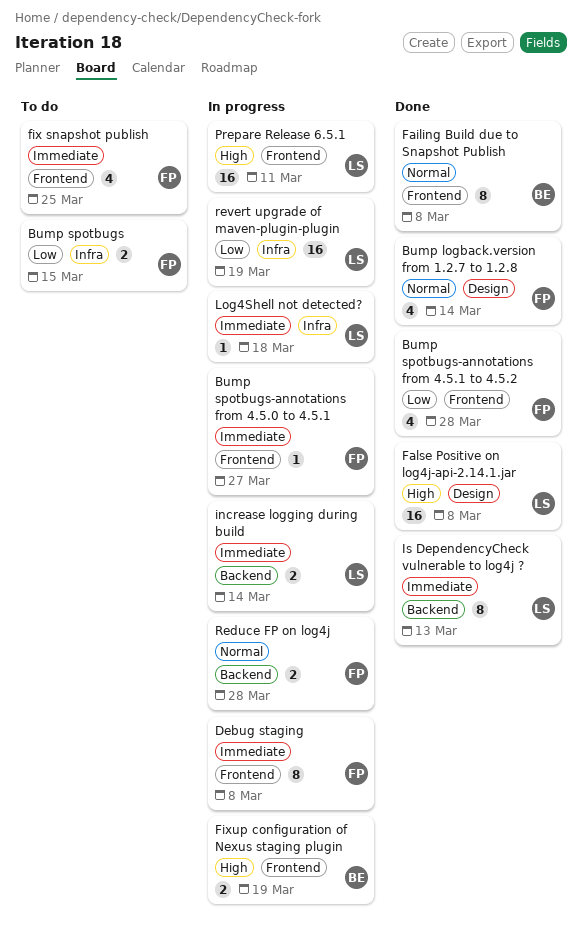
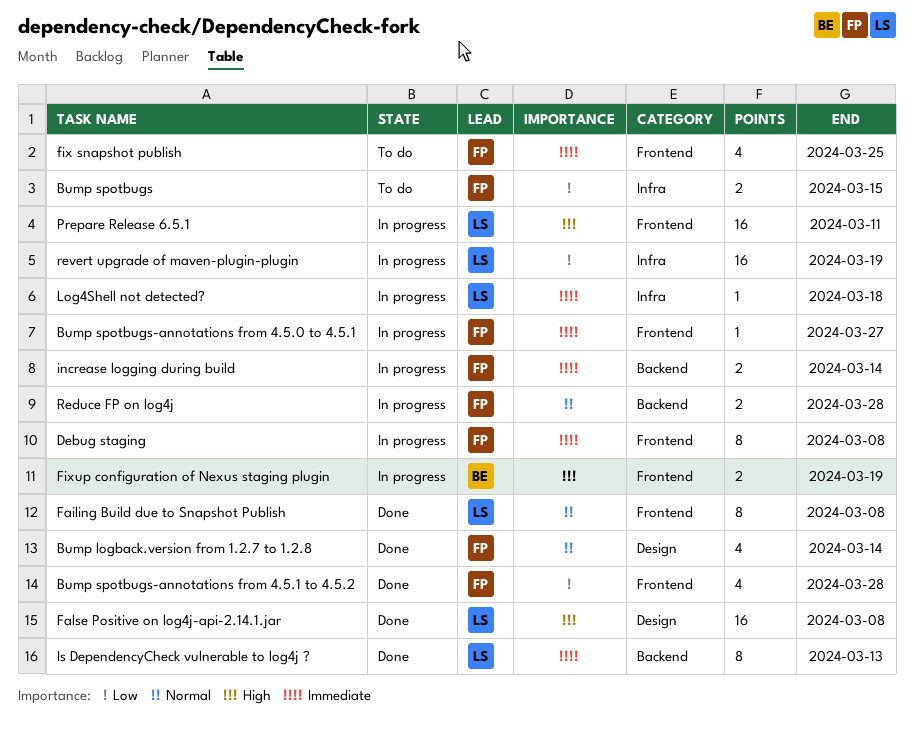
Failing Build due to Snapshot Publish, owner: BE -> LS
increase logging during build, owner: LS -> FP

